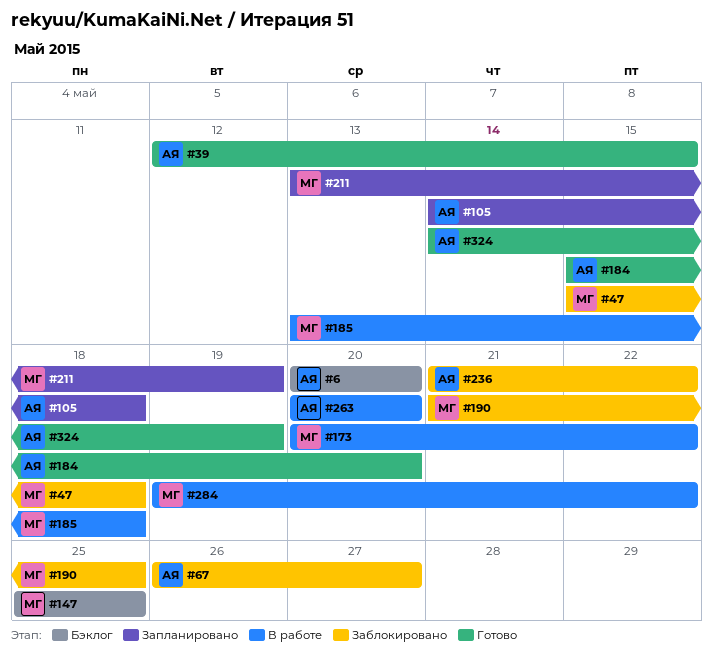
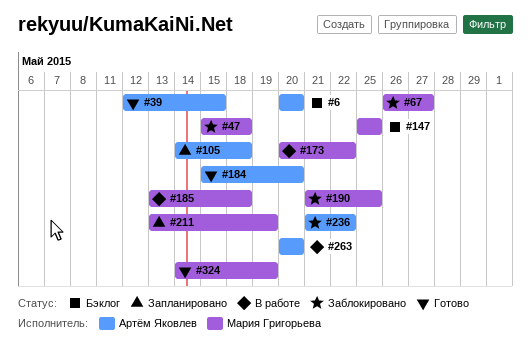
#67, owner: Артём Яковлев -> Мария Григорьева
#284: present -> none
#324, owner: Артём Яковлев -> Мария Григорьева

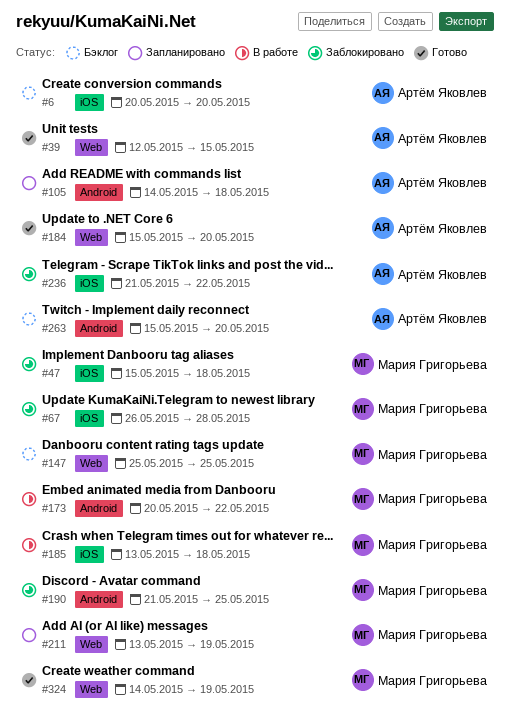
#67, due: May 27 -> May 28
#263, status: В работе -> Бэклог
#263, start: May 20 -> May 15

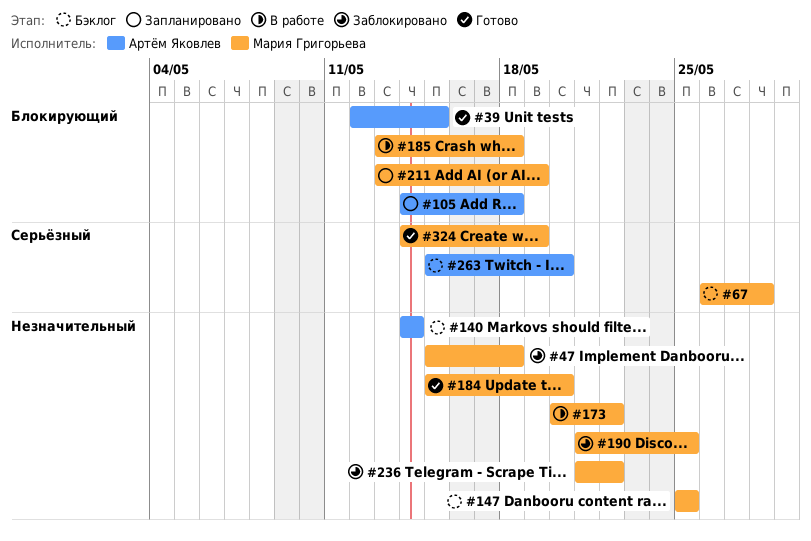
#6: present -> none
#67, status: Заблокировано -> Бэклог
#140: none -> present
#184, owner: Артём Яковлев -> Мария Григорьева
#236, owner: Артём Яковлев -> Мария Григорьева

